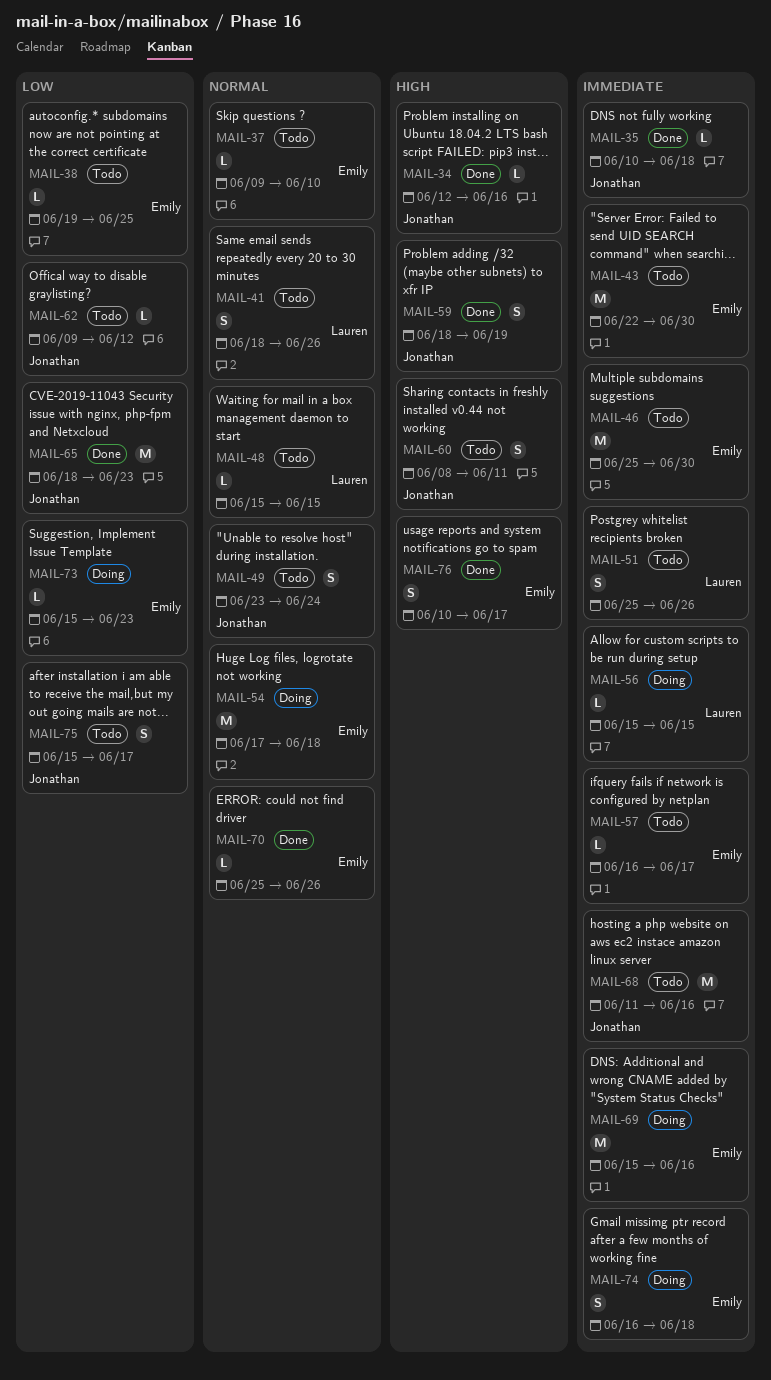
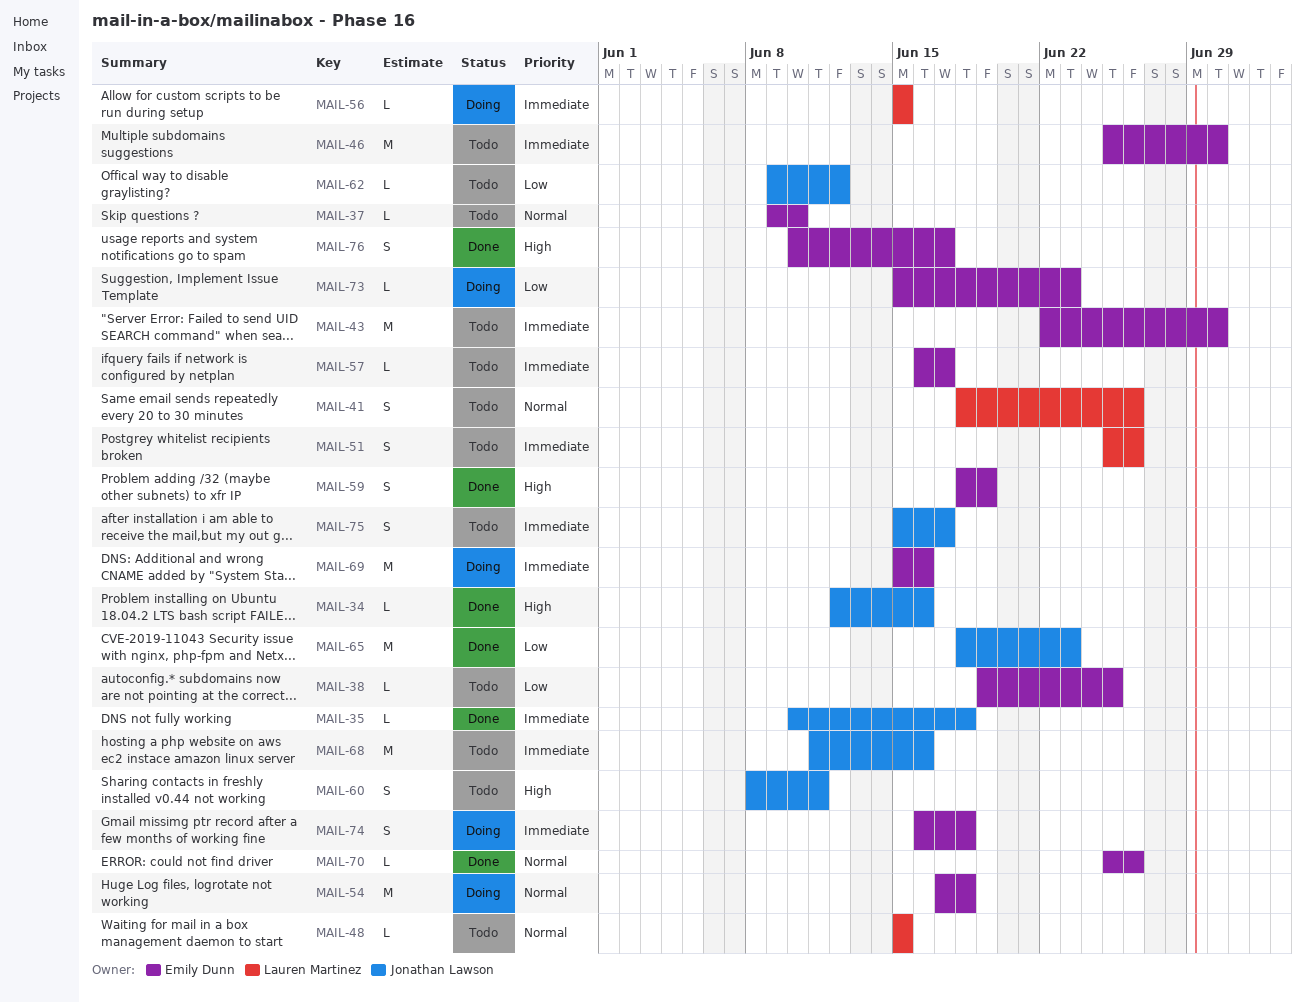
MAIL-49: present -> none
MAIL-59, owner: Jonathan Lawson -> Emily Dunn
MAIL-75, priority: Low -> Immediate

